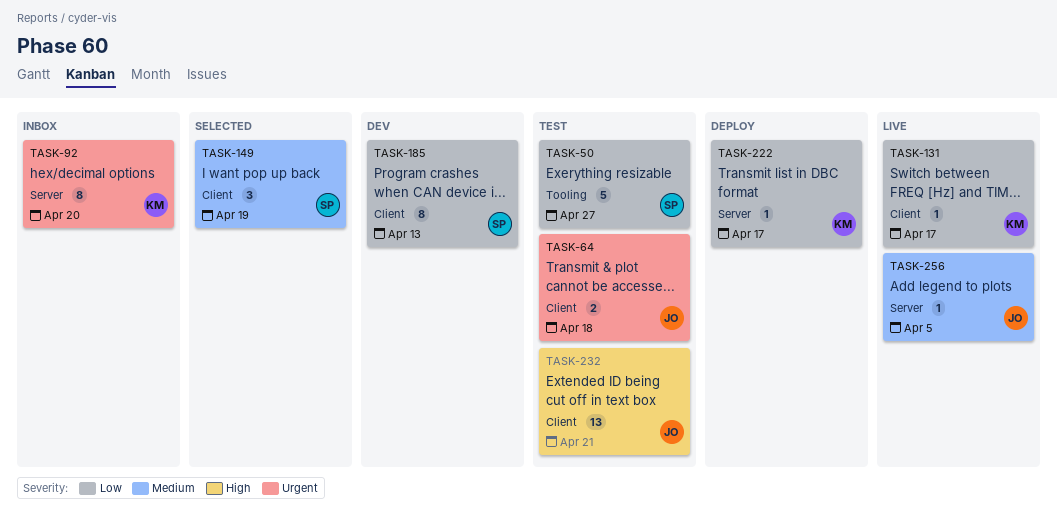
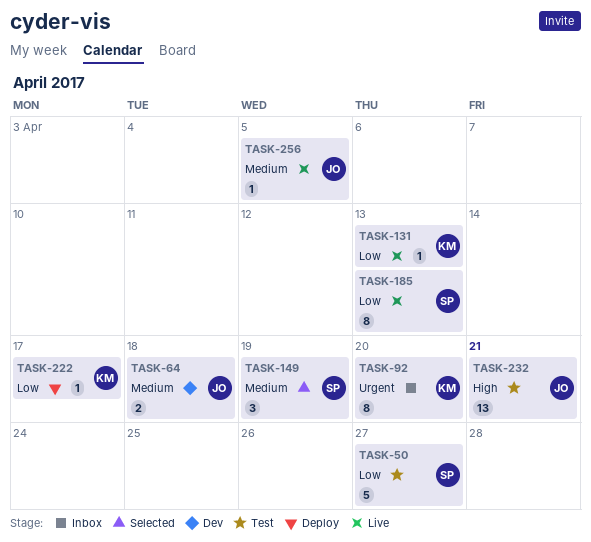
TASK-64, status: Test -> Dev
TASK-64, priority: Urgent -> Medium
TASK-131, due: Apr 17 -> Apr 13
TASK-185, status: Dev -> Live

